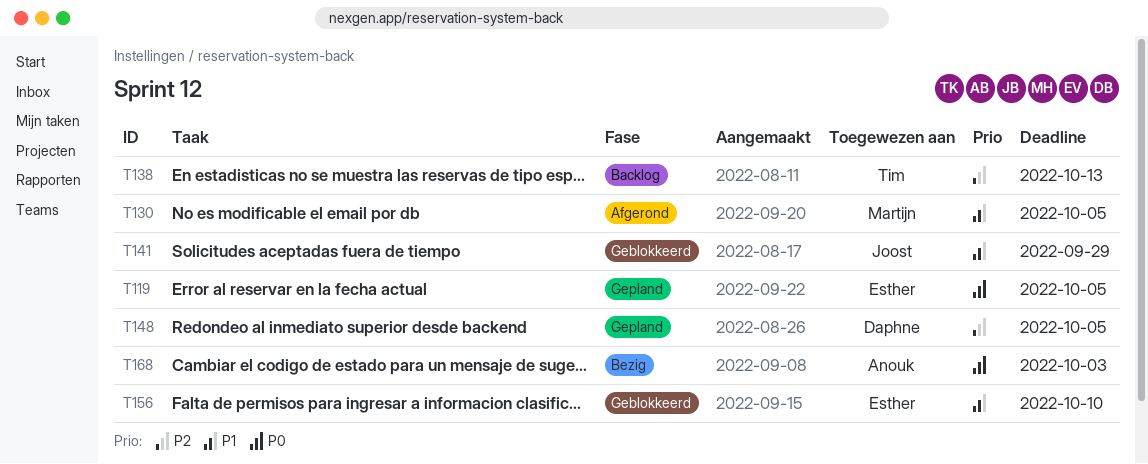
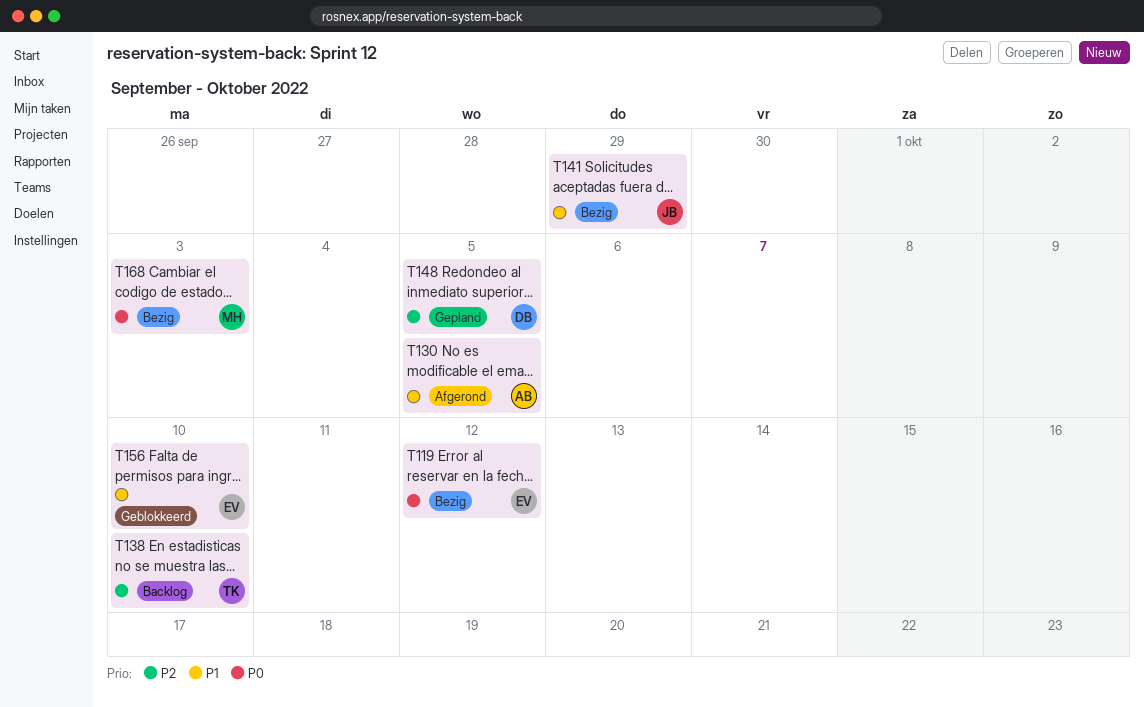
T119, status: Gepland -> Bezig
T119, due: Oct 5 -> Oct 12
T130, owner: Martijn -> Anouk
T138, due: Oct 13 -> Oct 10
T141, status: Geblokkeerd -> Bezig
T168, owner: Anouk -> Martijn

